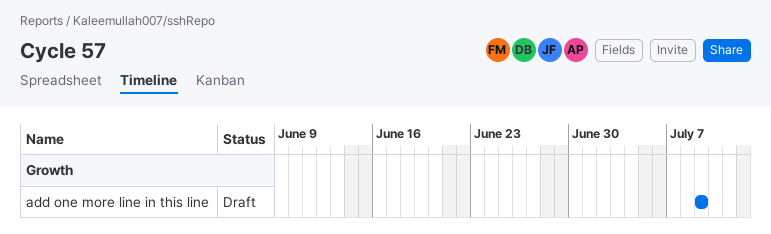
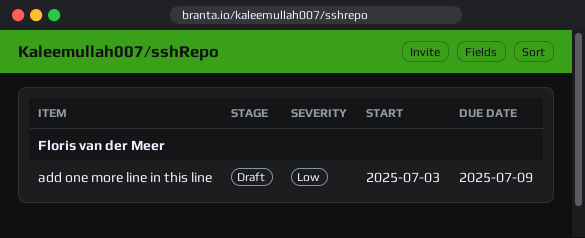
add one more line in this line, start: Jul 9 -> Jul 3

